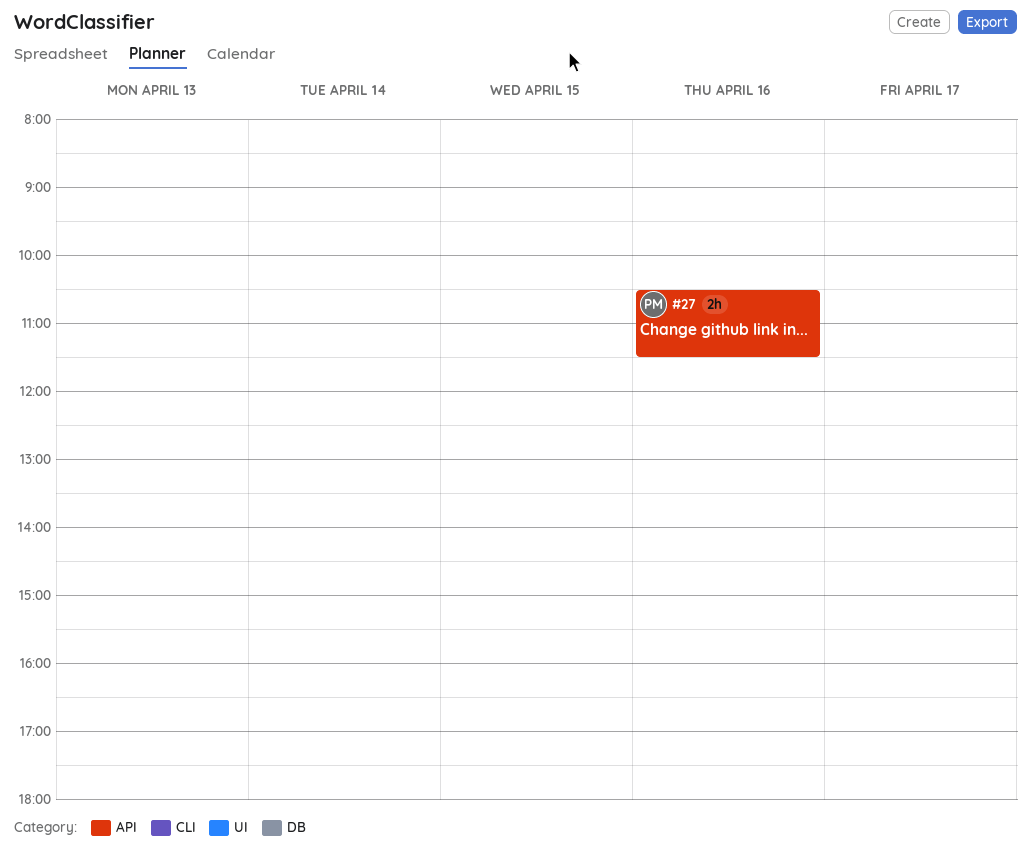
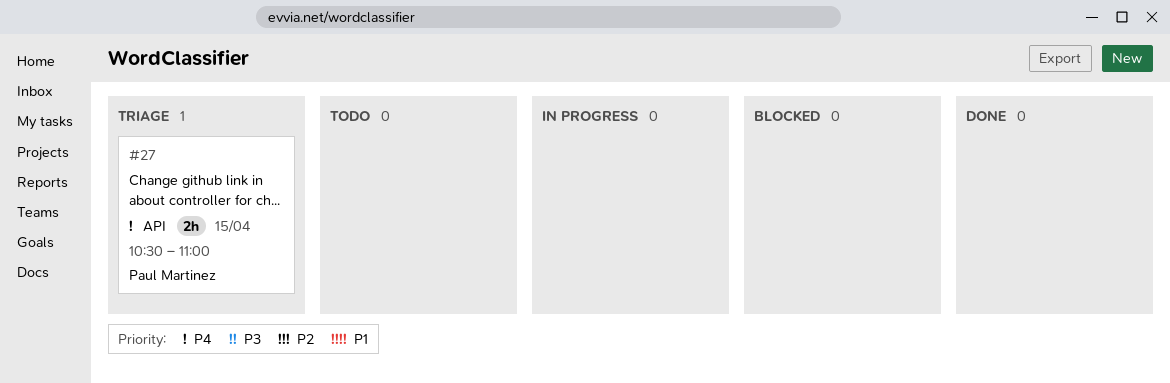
#27, day: Apr 16 -> Apr 15
#27, ends: 11:30 -> 11:00

